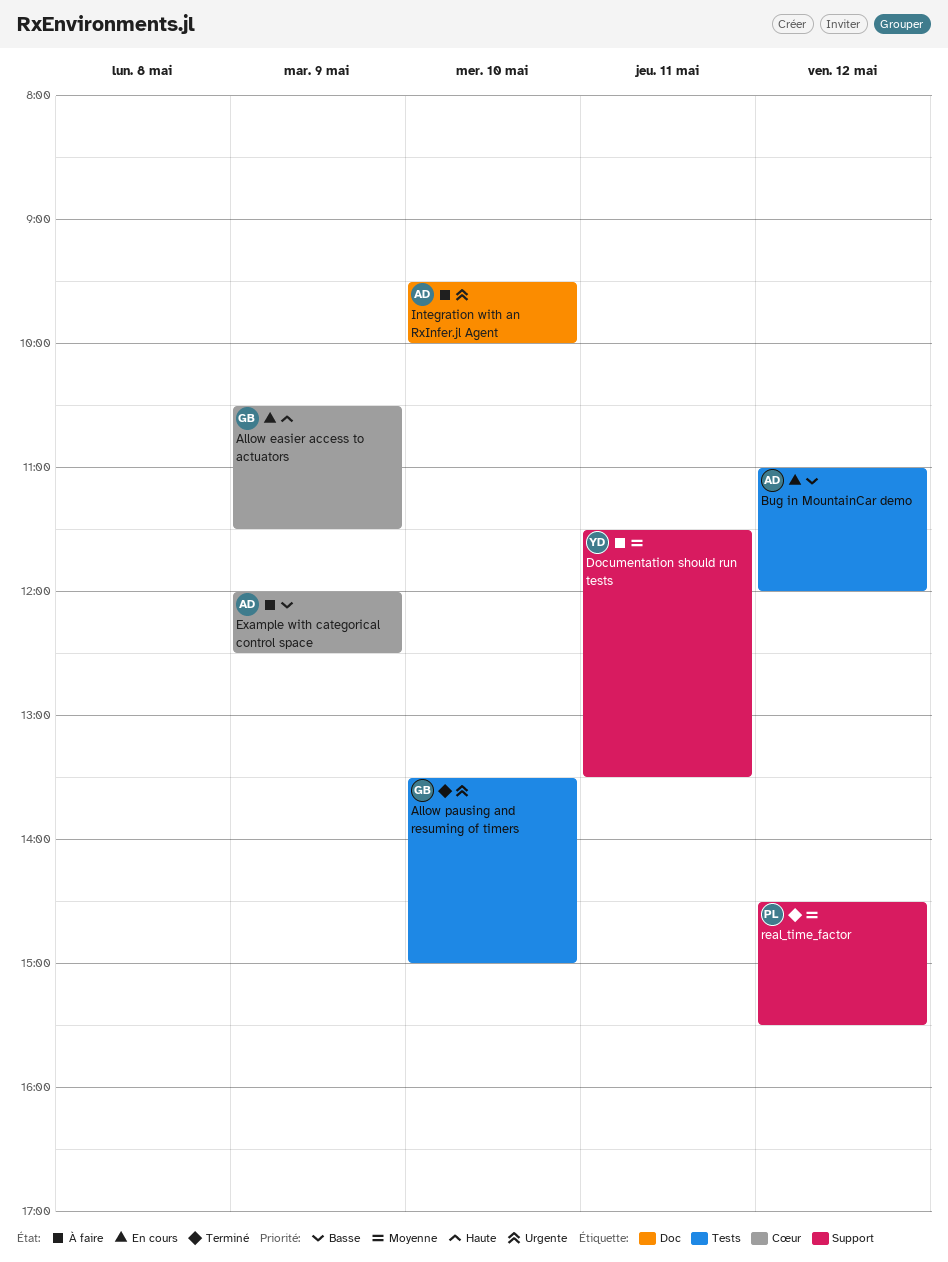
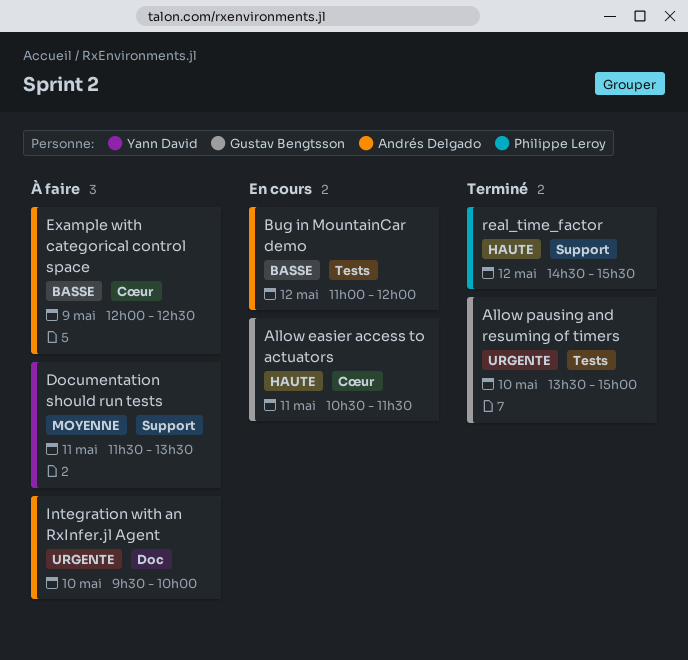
Allow easier access to actuators, day: May 9 -> May 11
real_time_factor, priority: Moyenne -> Haute

